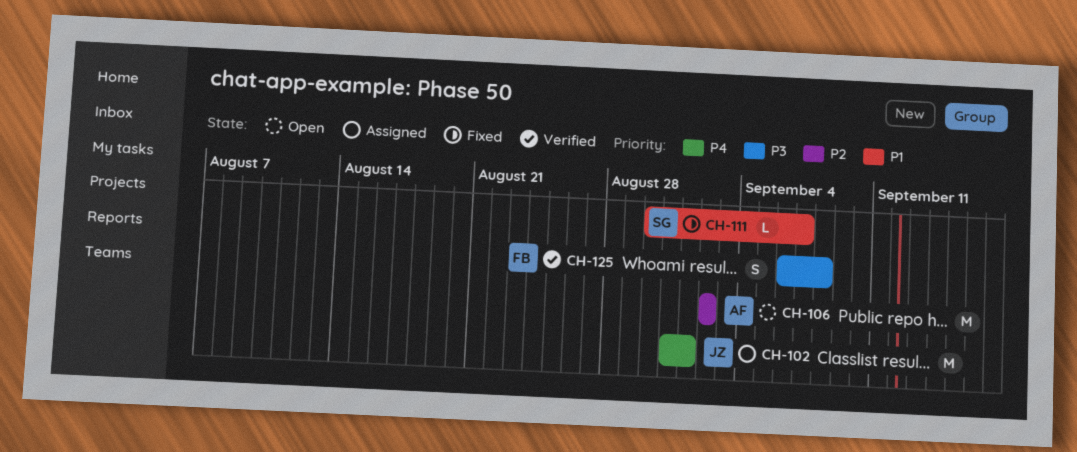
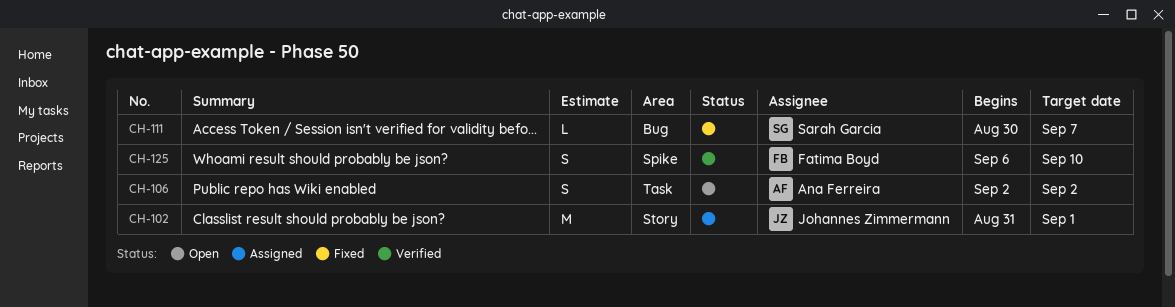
CH-106, estimate: M -> S
CH-125, due: Sep 8 -> Sep 10

